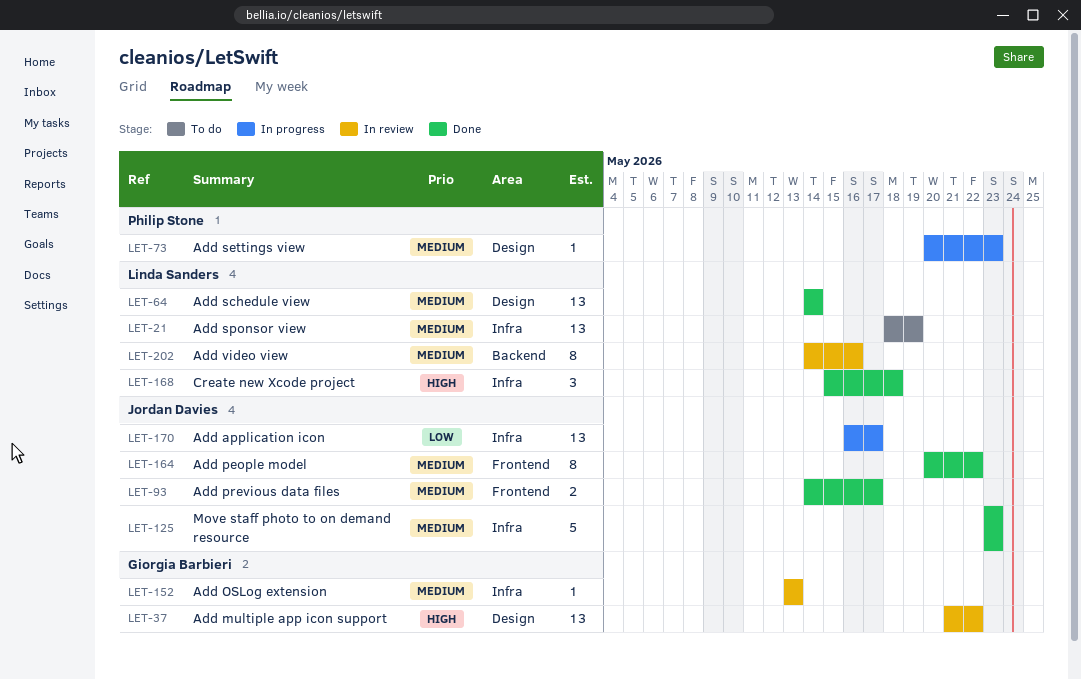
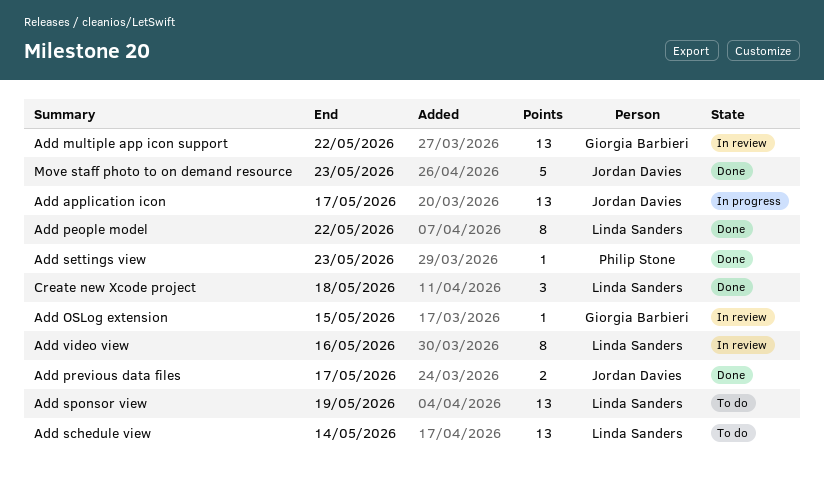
Add OSLog extension, due: May 13 -> May 15
Add people model, owner: Jordan Davies -> Linda Sanders
Add schedule view, status: Done -> To do
Add settings view, status: In progress -> Done

